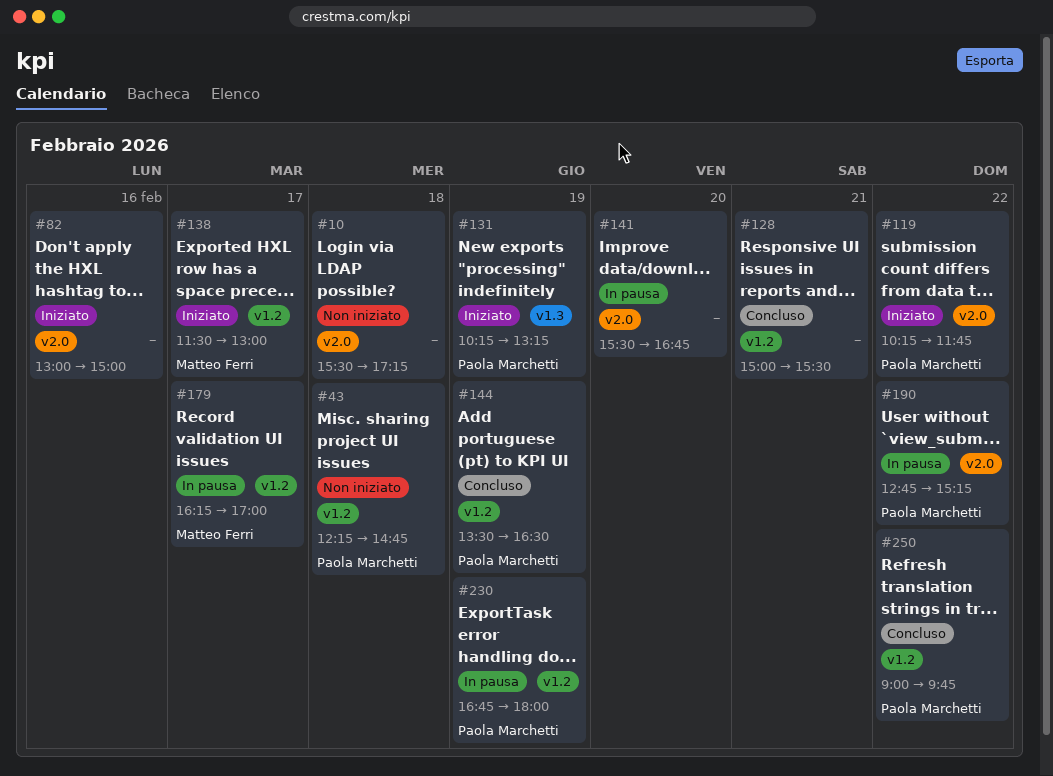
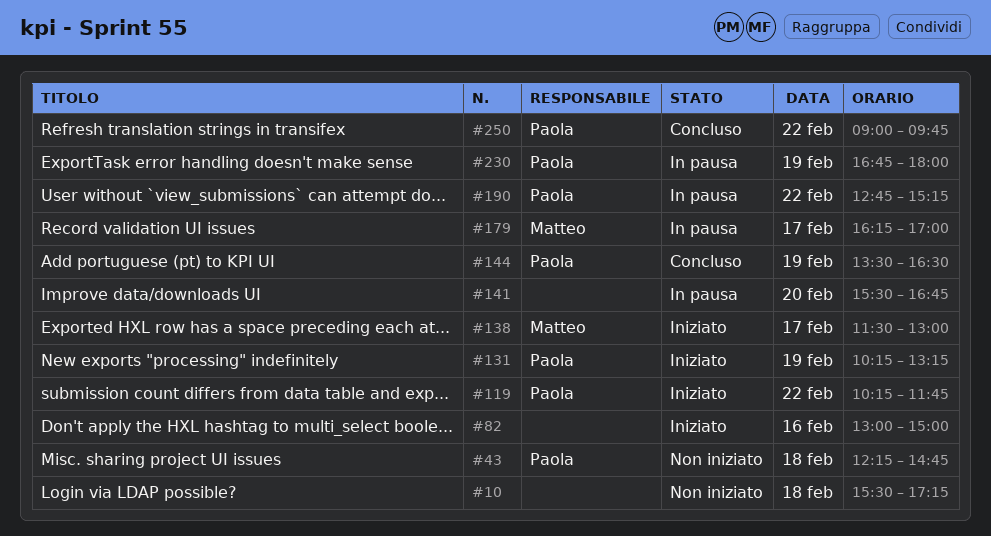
#128: present -> none

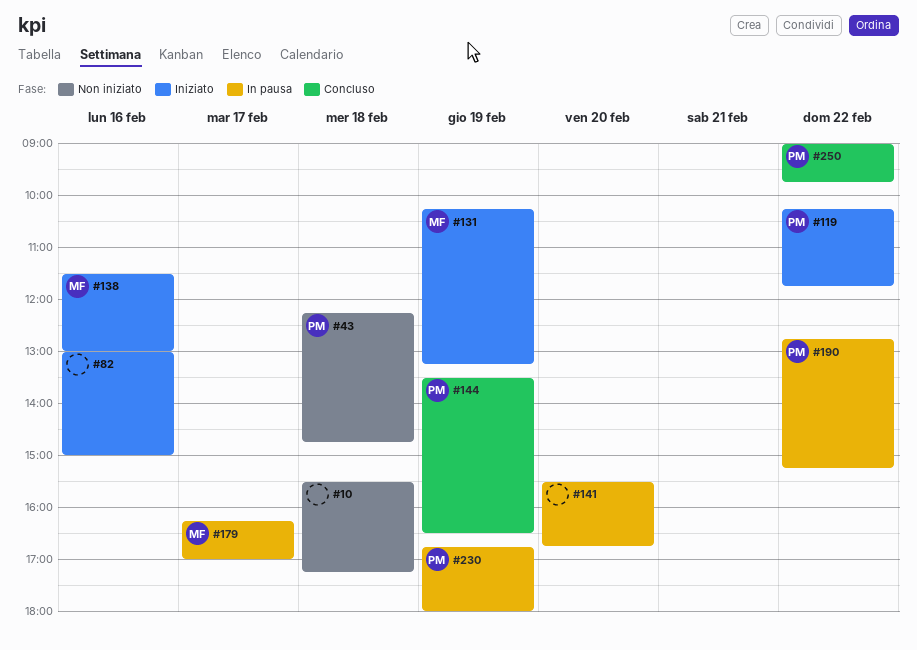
#131, owner: Paola -> Matteo
#138, day: Feb 17 -> Feb 16

